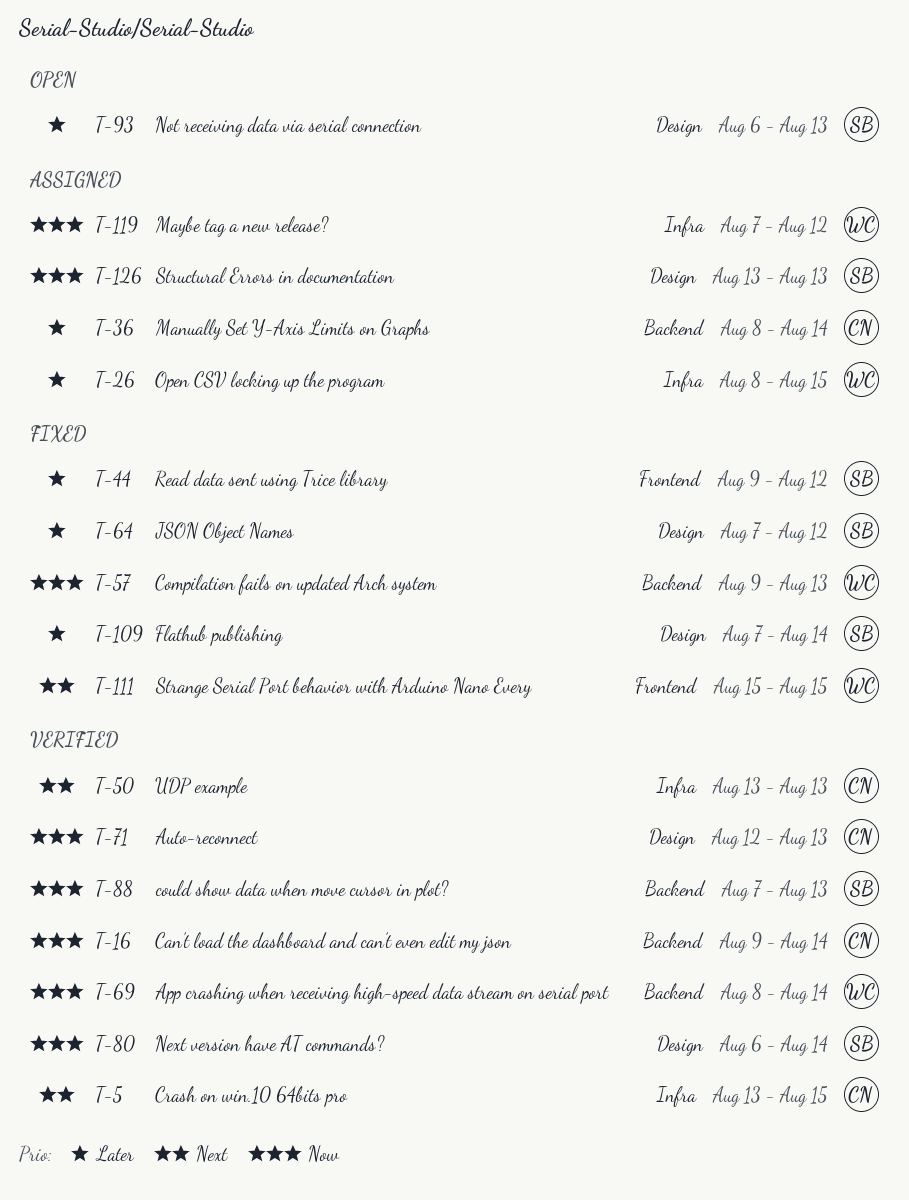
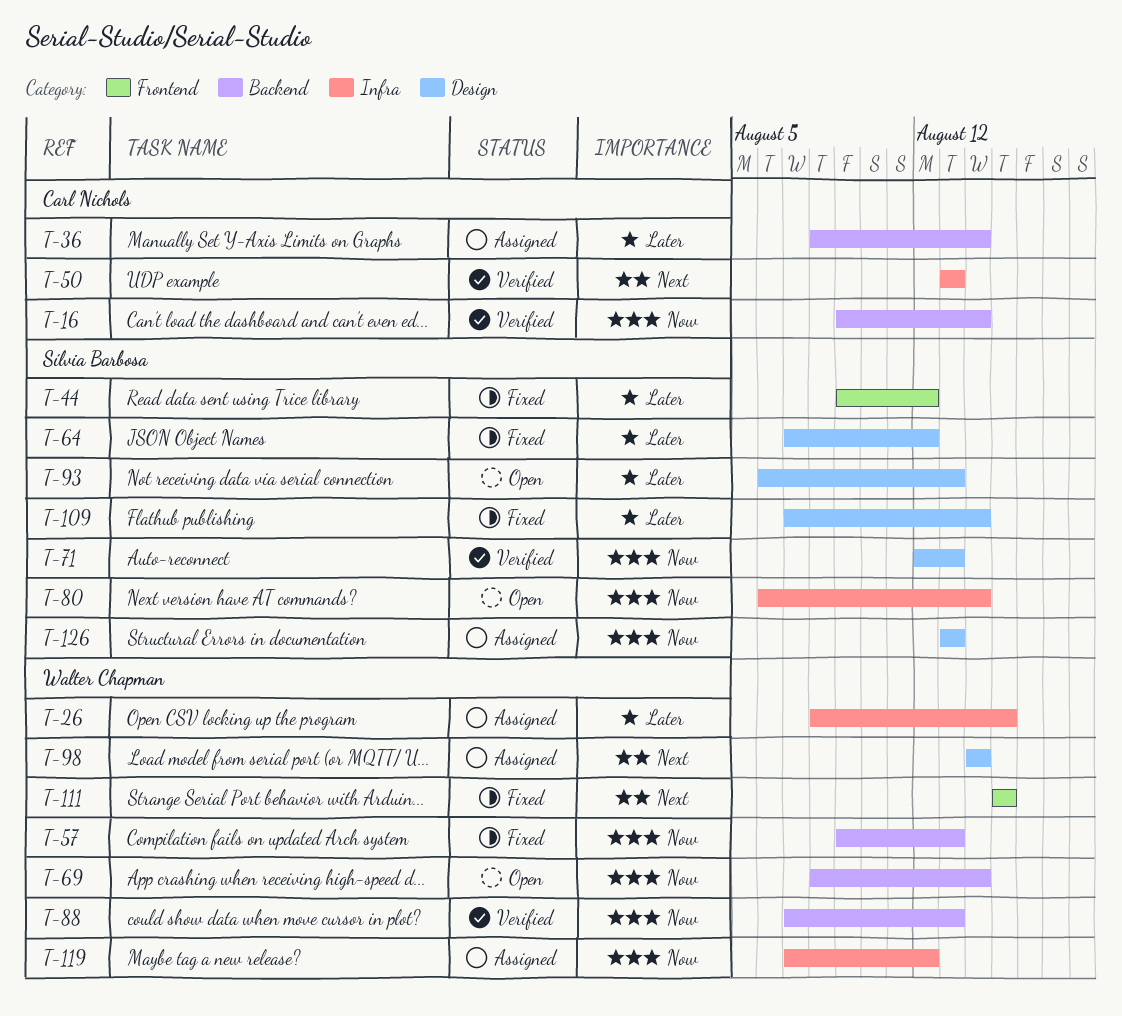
T-5: present -> none
T-69, status: Verified -> Open
T-71, owner: Carl Nichols -> Sílvia Barbosa
T-80, status: Verified -> Open
T-80, label: Design -> Infra
T-88, owner: Sílvia Barbosa -> Walter Chapman
T-98: none -> present

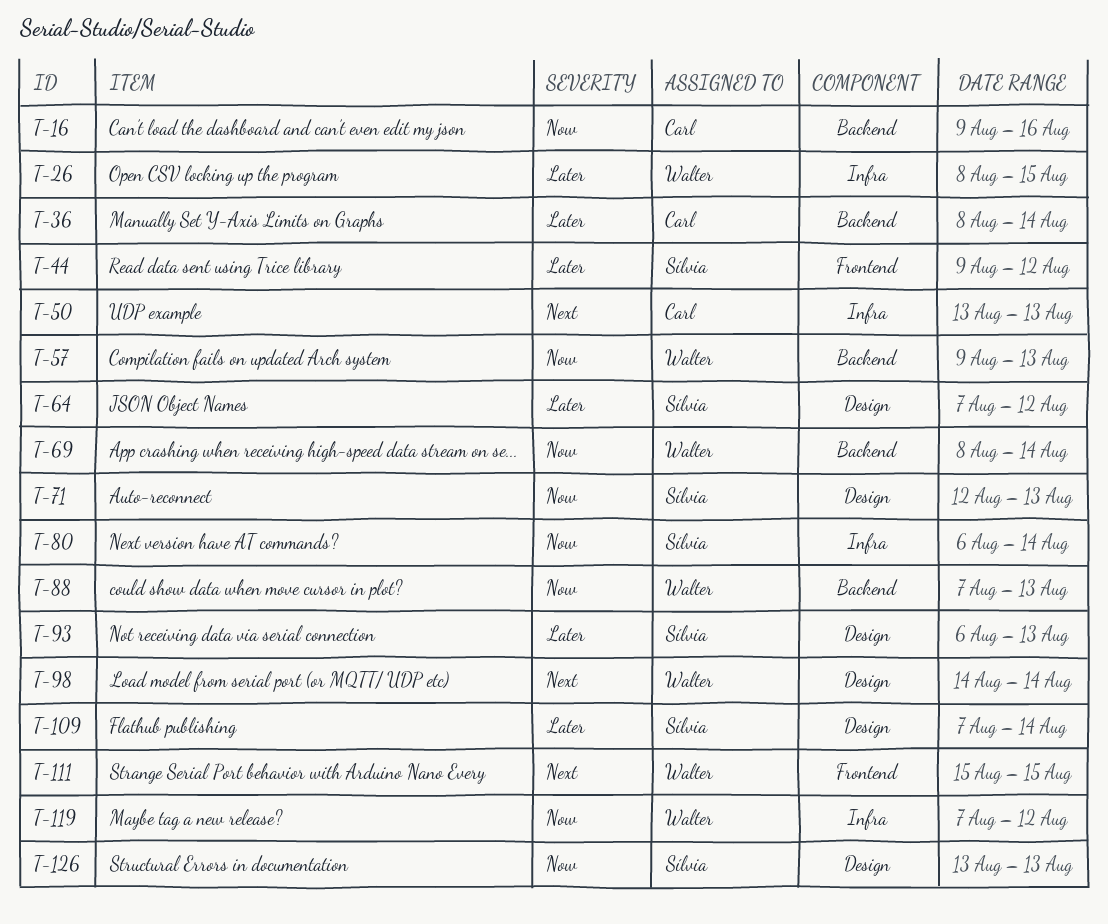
T-16, due: Aug 14 -> Aug 16

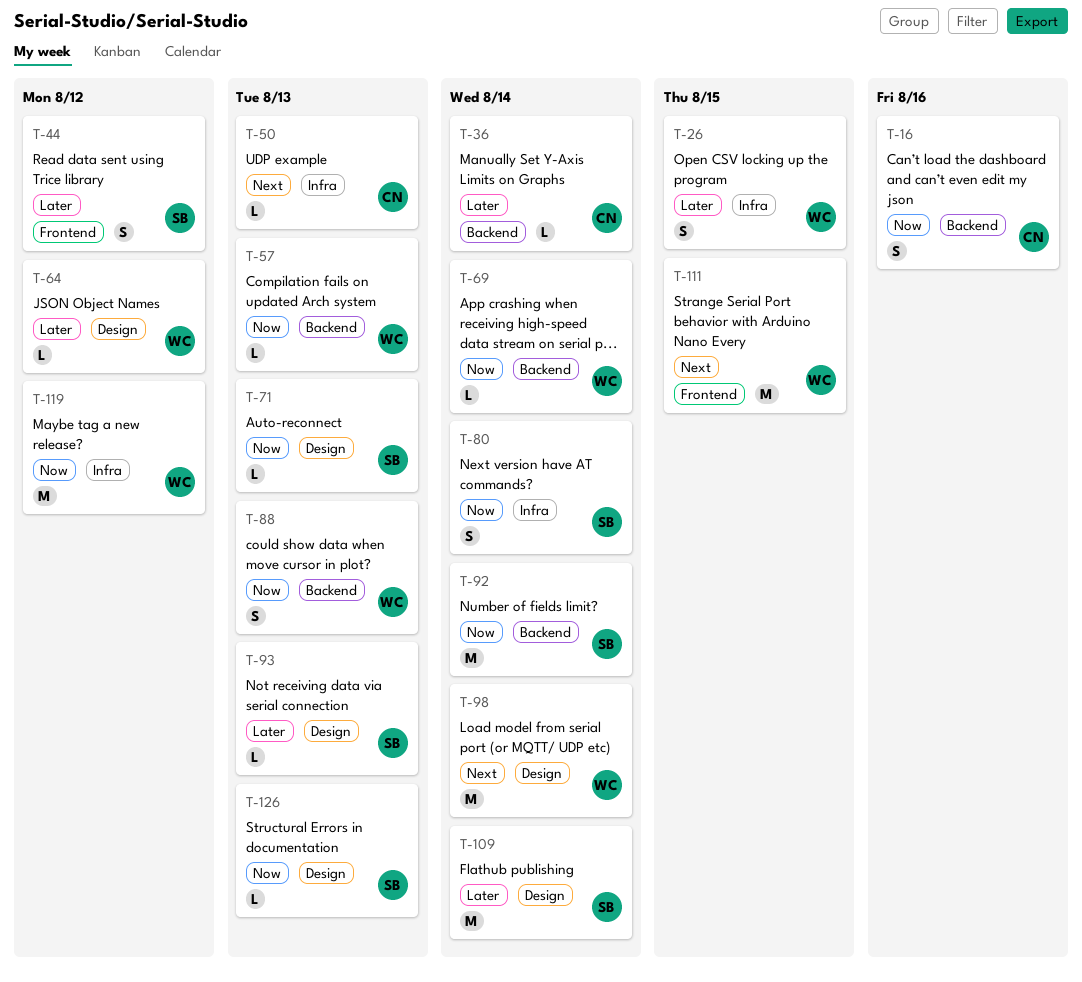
T-64, owner: Sílvia -> Walter
T-92: none -> present

